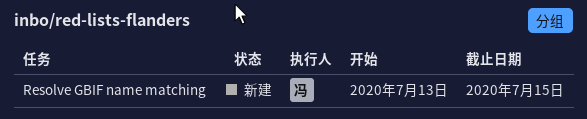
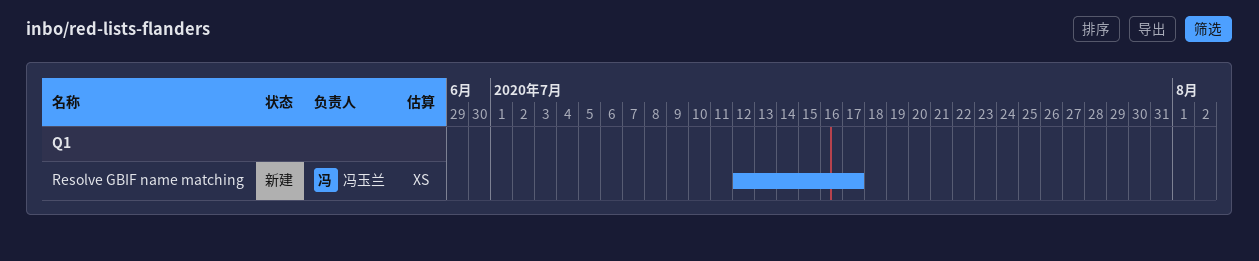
Resolve GBIF name matching, start: Jul 13 -> Jul 12
Resolve GBIF name matching, due: Jul 15 -> Jul 17

